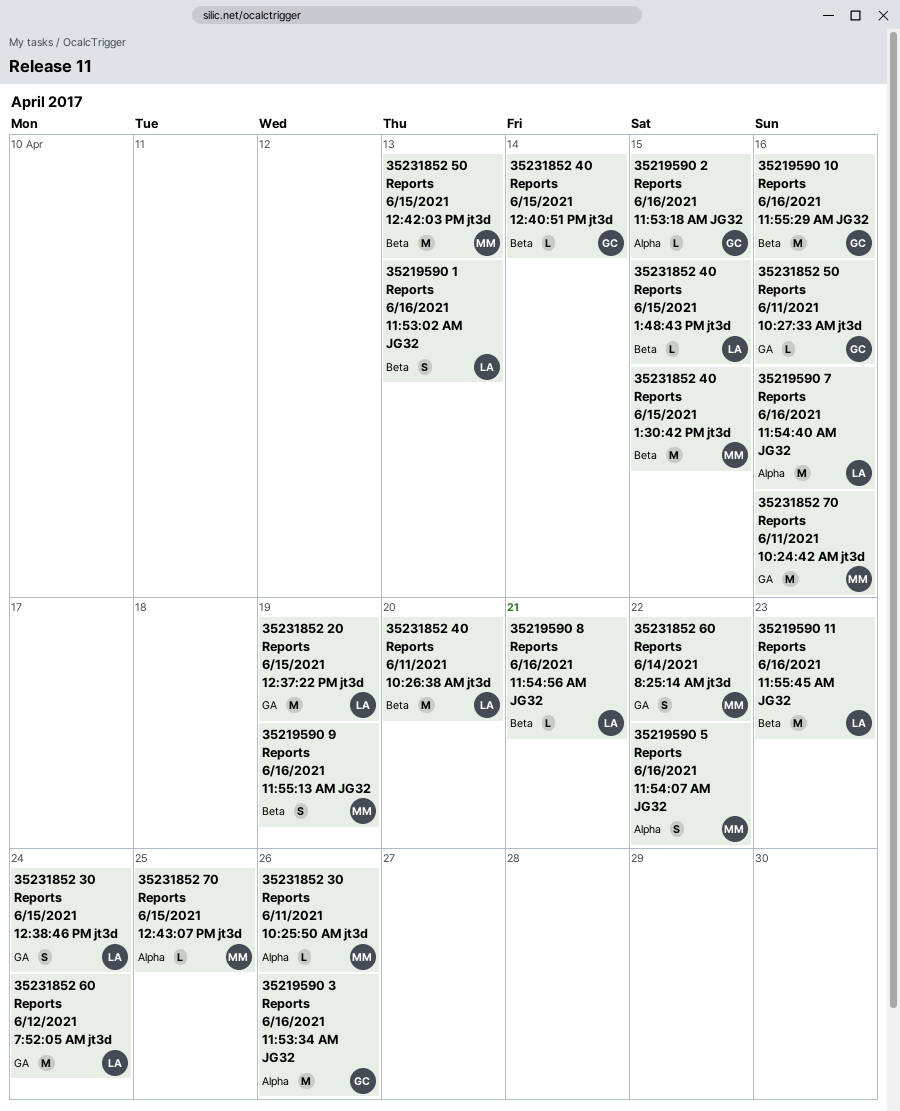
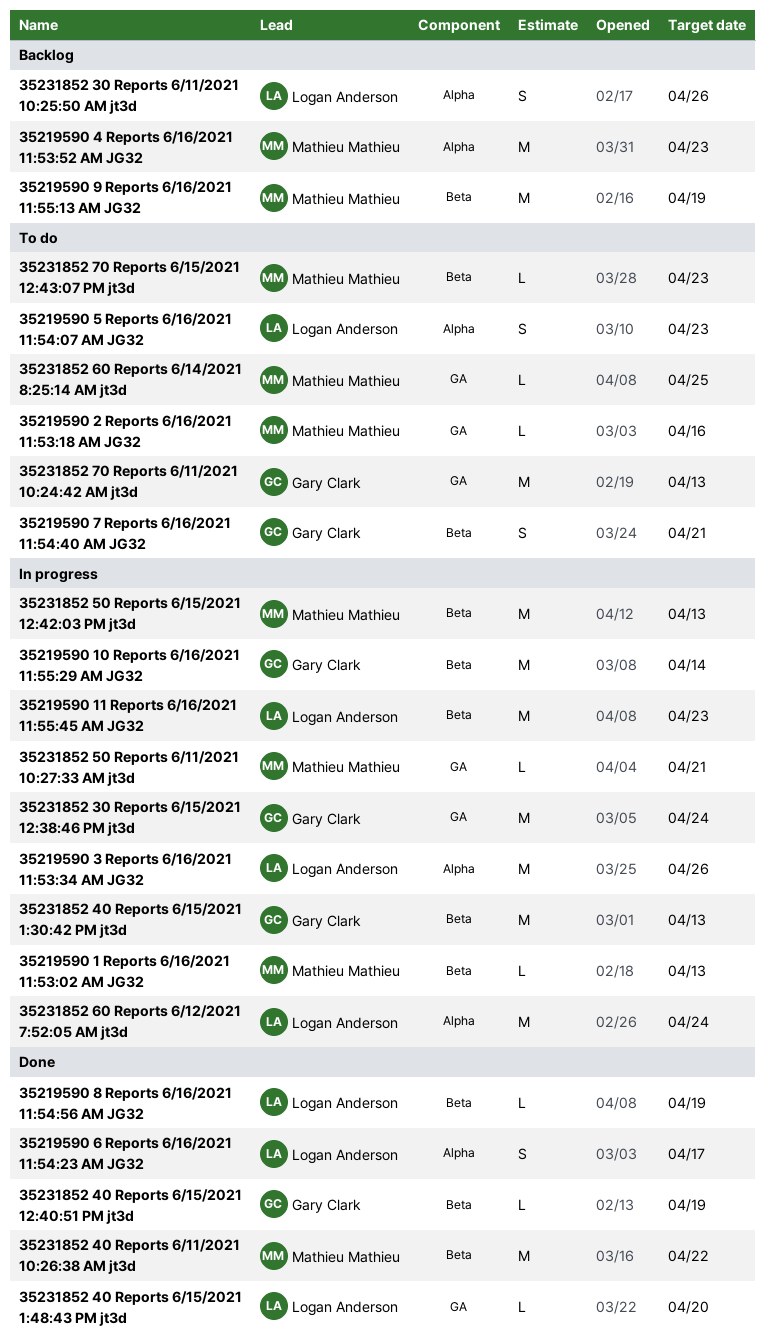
35219590 1 Reports 6/16/2021 11:53:02 AM JG32, owner: Logan Anderson -> Mathieu Mathieu
35219590 1 Reports 6/16/2021 11:53:02 AM JG32, estimate: S -> L
35219590 10 Reports 6/16/2021 11:55:29 AM JG32, due: Apr 16 -> Apr 14
35219590 2 Reports 6/16/2021 11:53:18 AM JG32, owner: Gary Clark -> Mathieu Mathieu
35219590 2 Reports 6/16/2021 11:53:18 AM JG32, label: Alpha -> GA
35219590 2 Reports 6/16/2021 11:53:18 AM JG32, due: Apr 15 -> Apr 16
35219590 3 Reports 6/16/2021 11:53:34 AM JG32, owner: Gary Clark -> Logan Anderson
35219590 4 Reports 6/16/2021 11:53:52 AM JG32: none -> present
35219590 5 Reports 6/16/2021 11:54:07 AM JG32, owner: Mathieu Mathieu -> Logan Anderson
35219590 5 Reports 6/16/2021 11:54:07 AM JG32, due: Apr 22 -> Apr 23
35219590 6 Reports 6/16/2021 11:54:23 AM JG32: none -> present
35219590 7 Reports 6/16/2021 11:54:40 AM JG32, owner: Logan Anderson -> Gary Clark
35219590 7 Reports 6/16/2021 11:54:40 AM JG32, label: Alpha -> Beta
35219590 7 Reports 6/16/2021 11:54:40 AM JG32, estimate: M -> S
35219590 7 Reports 6/16/2021 11:54:40 AM JG32, due: Apr 16 -> Apr 21
35219590 8 Reports 6/16/2021 11:54:56 AM JG32, due: Apr 21 -> Apr 19
35219590 9 Reports 6/16/2021 11:55:13 AM JG32, estimate: S -> M
35231852 20 Reports 6/15/2021 12:37:22 PM jt3d: present -> none
35231852 30 Reports 6/11/2021 10:25:50 AM jt3d, owner: Mathieu Mathieu -> Logan Anderson
35231852 30 Reports 6/11/2021 10:25:50 AM jt3d, estimate: L -> S
35231852 30 Reports 6/15/2021 12:38:46 PM jt3d, owner: Logan Anderson -> Gary Clark
35231852 30 Reports 6/15/2021 12:38:46 PM jt3d, estimate: S -> M
35231852 40 Reports 6/11/2021 10:26:38 AM jt3d, owner: Logan Anderson -> Mathieu Mathieu
35231852 40 Reports 6/11/2021 10:26:38 AM jt3d, due: Apr 20 -> Apr 22
35231852 40 Reports 6/15/2021 12:40:51 PM jt3d, due: Apr 14 -> Apr 19
35231852 40 Reports 6/15/2021 1:30:42 PM jt3d, owner: Mathieu Mathieu -> Gary Clark
35231852 40 Reports 6/15/2021 1:30:42 PM jt3d, due: Apr 15 -> Apr 13
35231852 40 Reports 6/15/2021 1:48:43 PM jt3d, label: Beta -> GA
35231852 40 Reports 6/15/2021 1:48:43 PM jt3d, due: Apr 15 -> Apr 20
35231852 50 Reports 6/11/2021 10:27:33 AM jt3d, owner: Gary Clark -> Mathieu Mathieu
35231852 50 Reports 6/11/2021 10:27:33 AM jt3d, due: Apr 16 -> Apr 21
35231852 60 Reports 6/12/2021 7:52:05 AM jt3d, label: GA -> Alpha
35231852 60 Reports 6/14/2021 8:25:14 AM jt3d, estimate: S -> L
35231852 60 Reports 6/14/2021 8:25:14 AM jt3d, due: Apr 22 -> Apr 25
35231852 70 Reports 6/11/2021 10:24:42 AM jt3d, owner: Mathieu Mathieu -> Gary Clark
35231852 70 Reports 6/11/2021 10:24:42 AM jt3d, due: Apr 16 -> Apr 13
35231852 70 Reports 6/15/2021 12:43:07 PM jt3d, label: Alpha -> Beta
35231852 70 Reports 6/15/2021 12:43:07 PM jt3d, due: Apr 25 -> Apr 23

